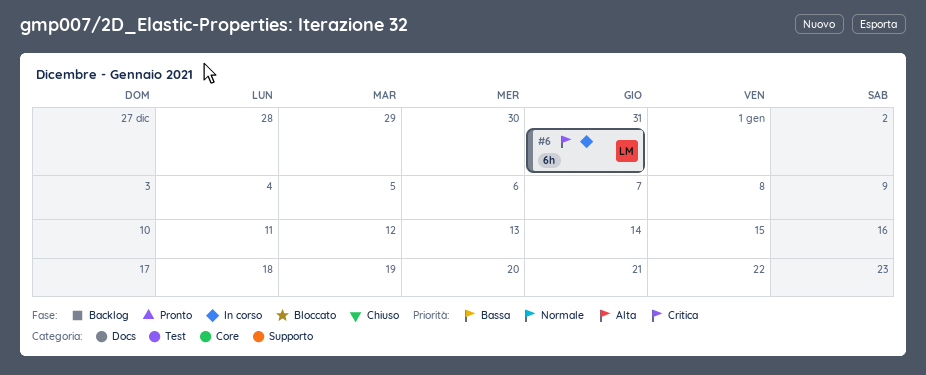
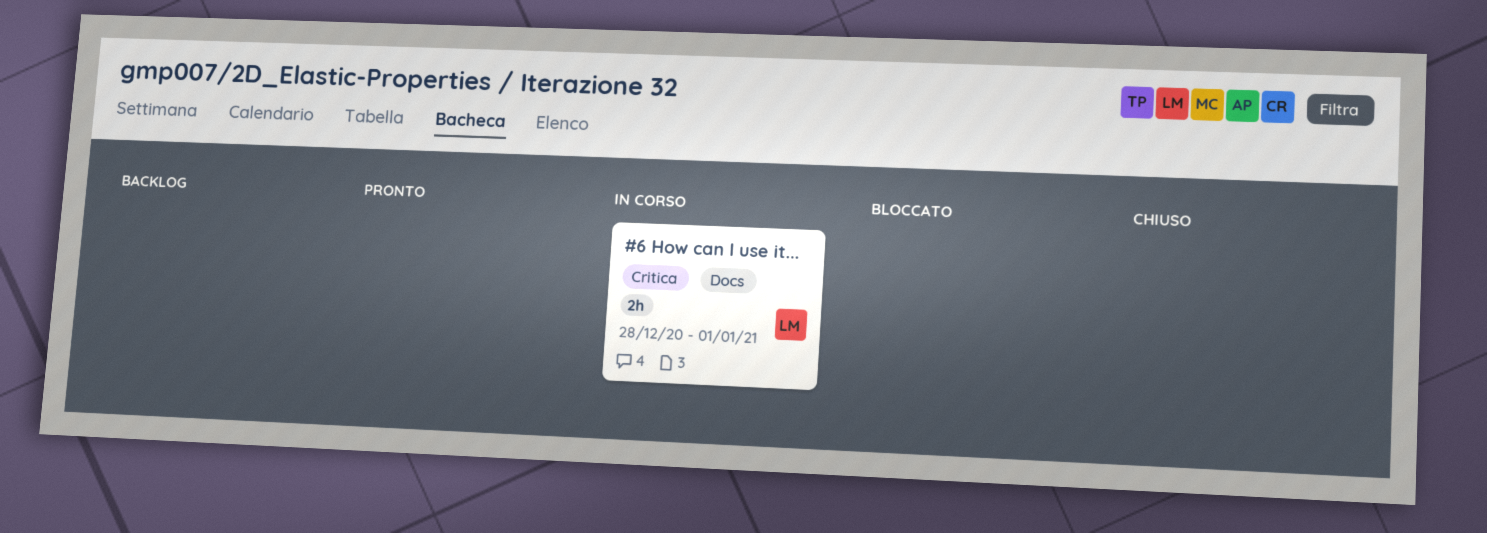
#6, estimate: 6h -> 2h
#6, due: Dec 31 -> Jan 1

